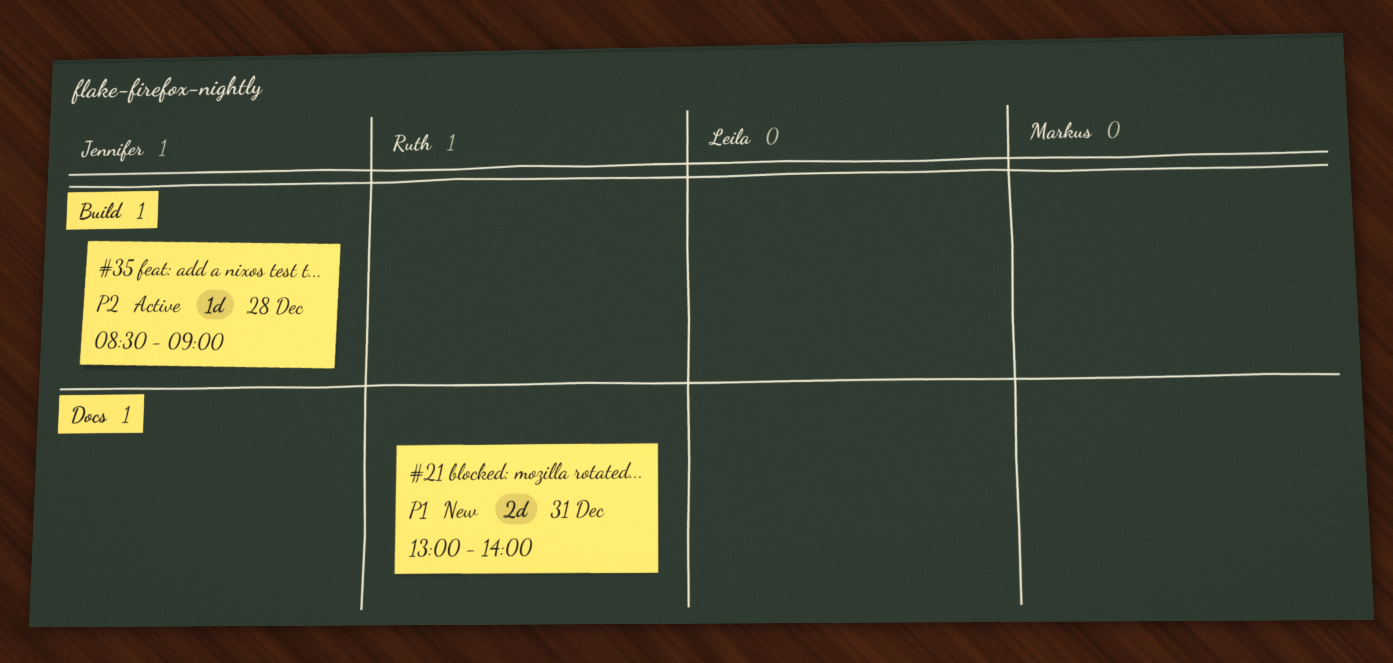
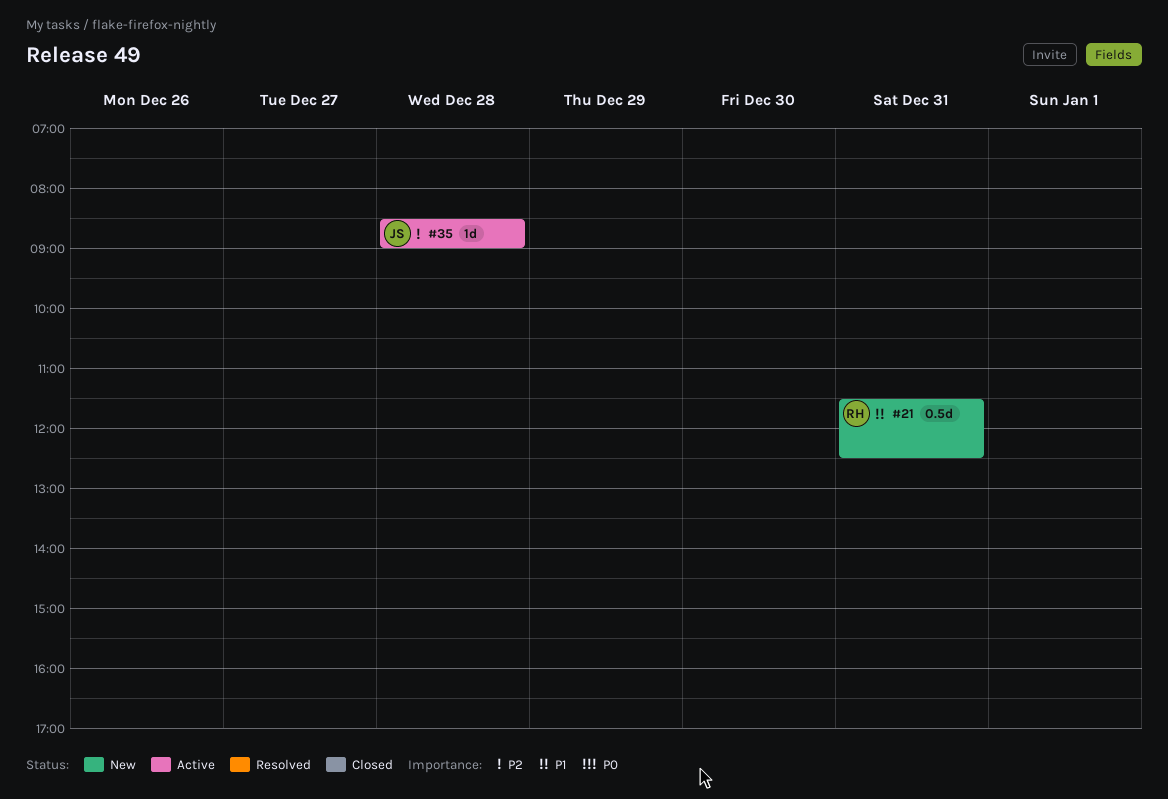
#21, estimate: 2d -> 0.5d
#21, begins: 13:00 -> 11:30
#21, ends: 14:00 -> 12:30

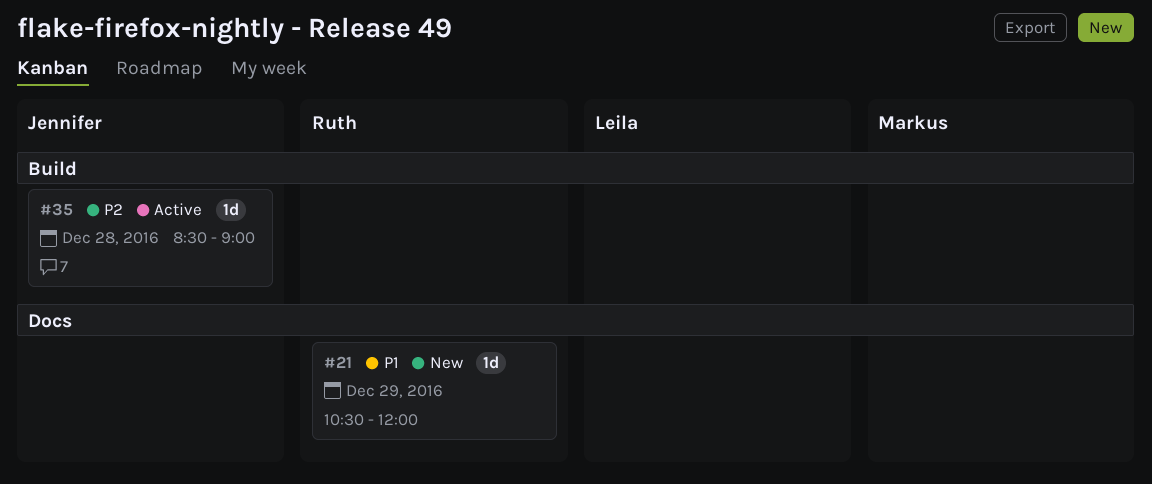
#21, estimate: 0.5d -> 1d
#21, day: Dec 31 -> Dec 29
#21, begins: 11:30 -> 10:30
#21, ends: 12:30 -> 12:00

